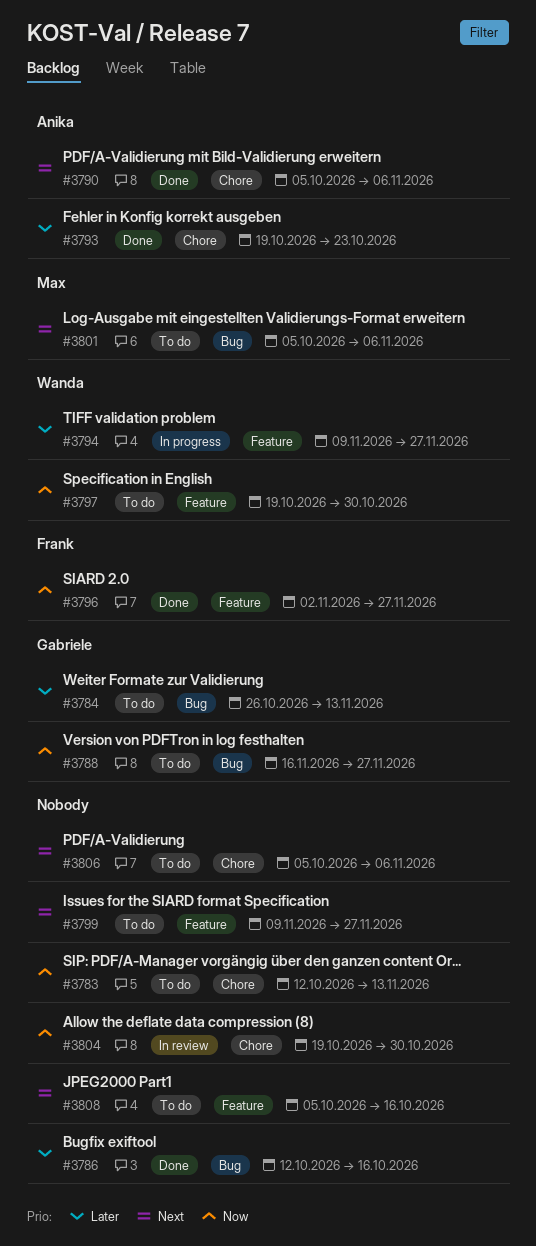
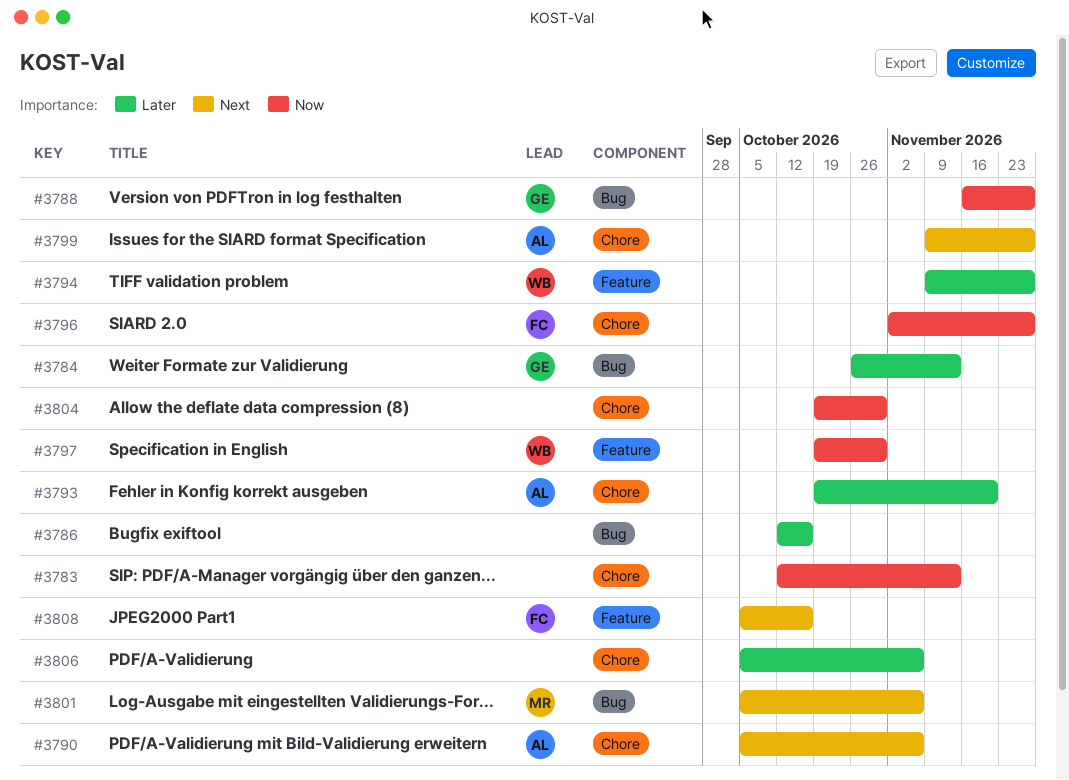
#3793, due: Oct 23 -> Nov 20
#3796, label: Feature -> Chore
#3799, owner: none -> Anika
#3799, label: Feature -> Chore
#3806, priority: Next -> Later
#3808, owner: none -> Frank

